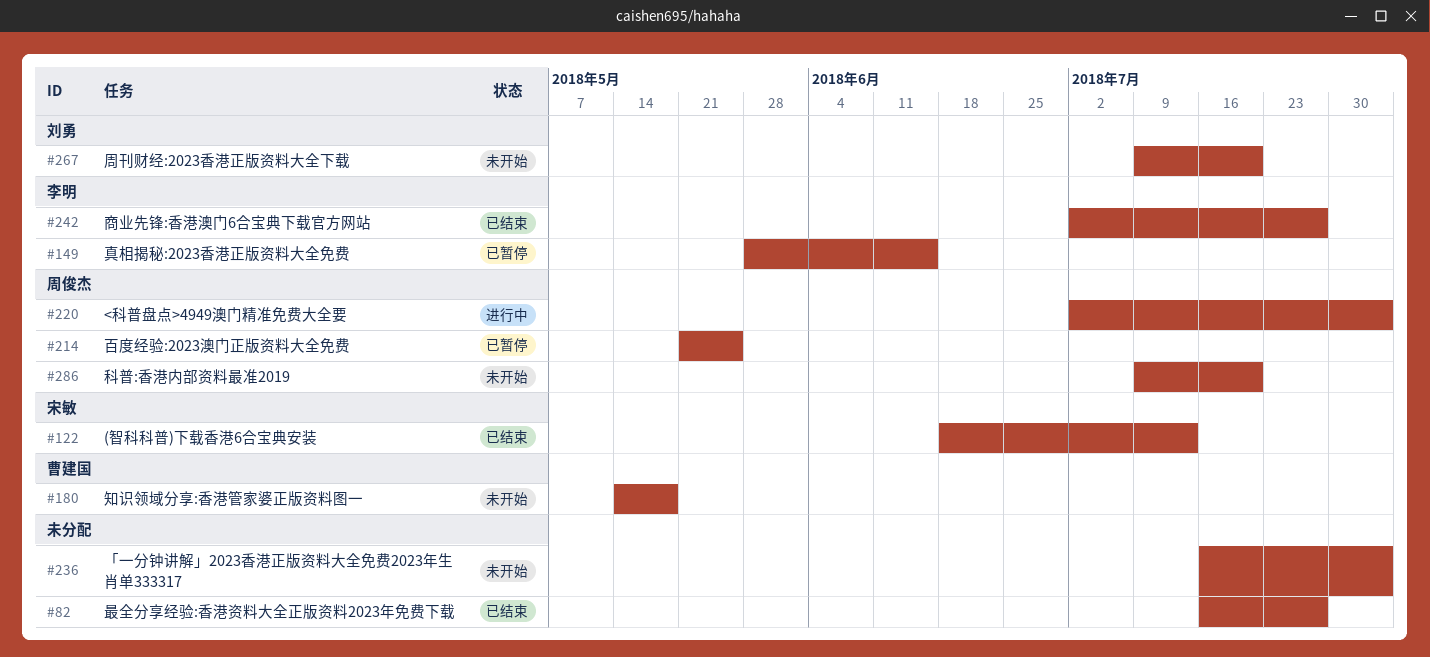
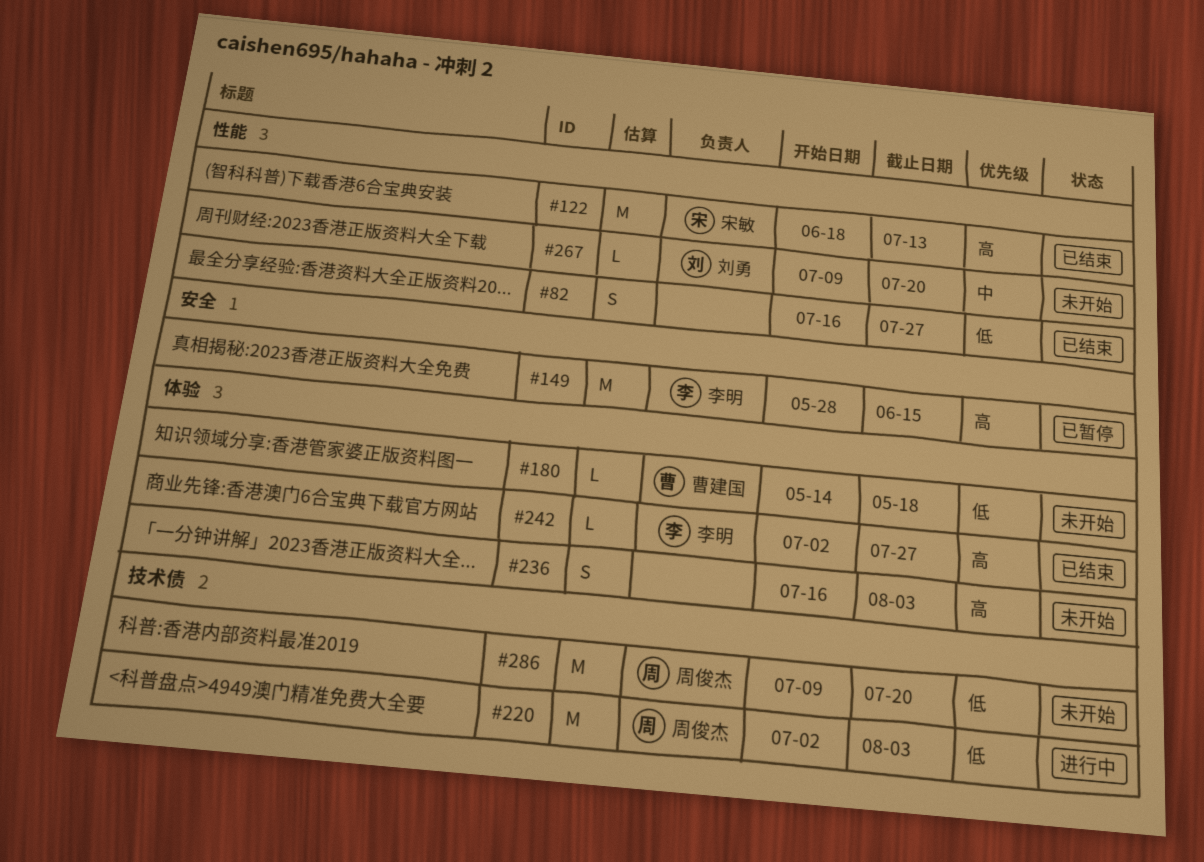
#214: present -> none

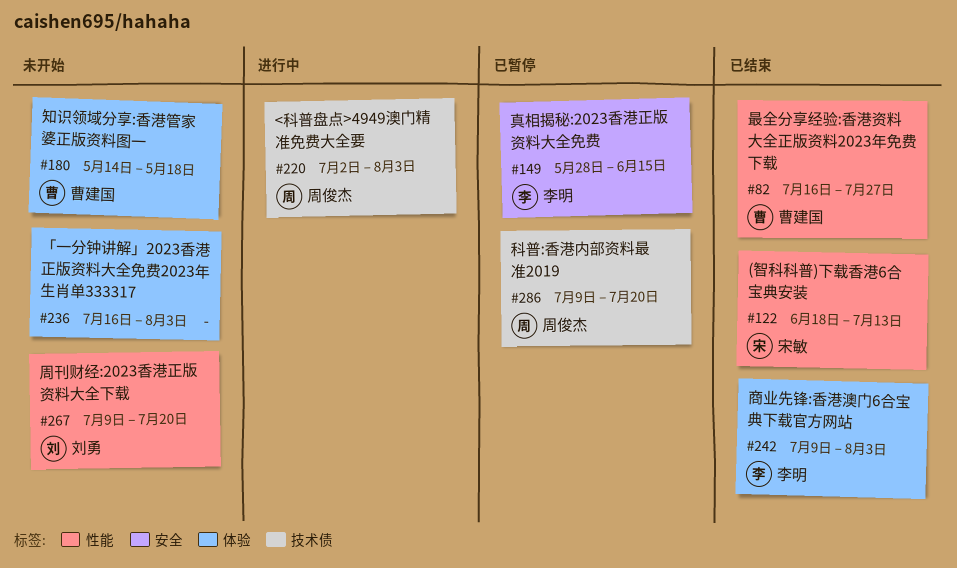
#82, owner: none -> 曹建国
#242, start: Jul 2 -> Jul 9
#242, due: Jul 27 -> Aug 3
#286, status: 未开始 -> 已暂停

